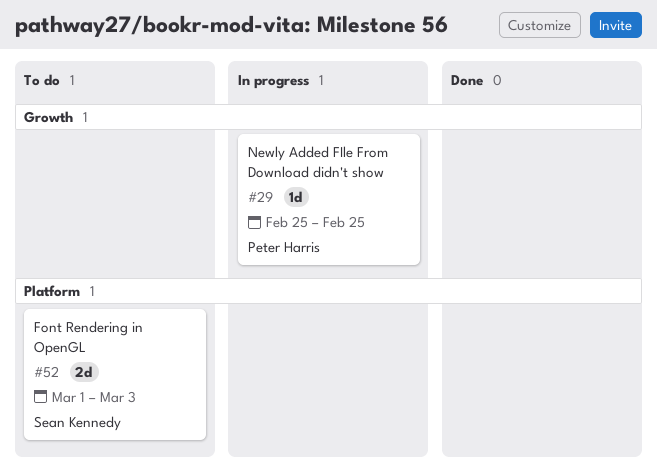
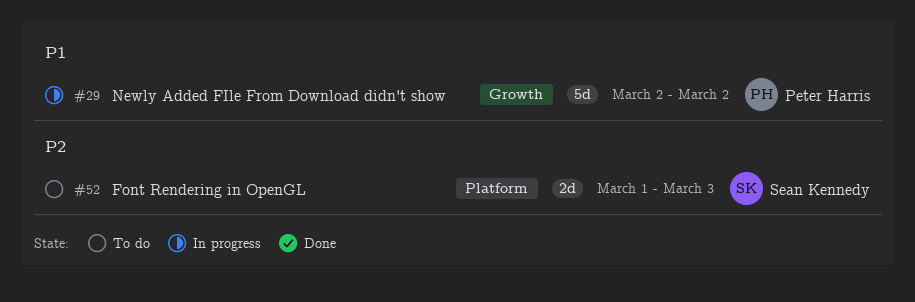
#29, estimate: 1d -> 5d
#29, start: Feb 25 -> Mar 2
#29, due: Feb 25 -> Mar 2

